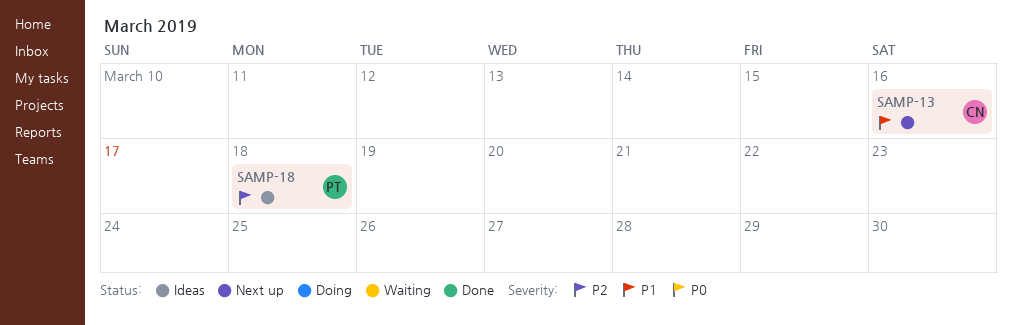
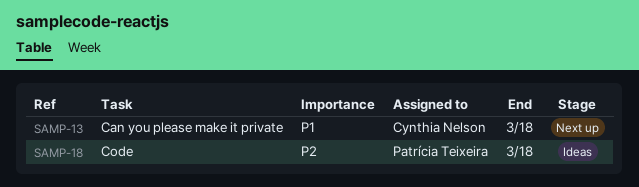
SAMP-13, due: Mar 16 -> Mar 18

